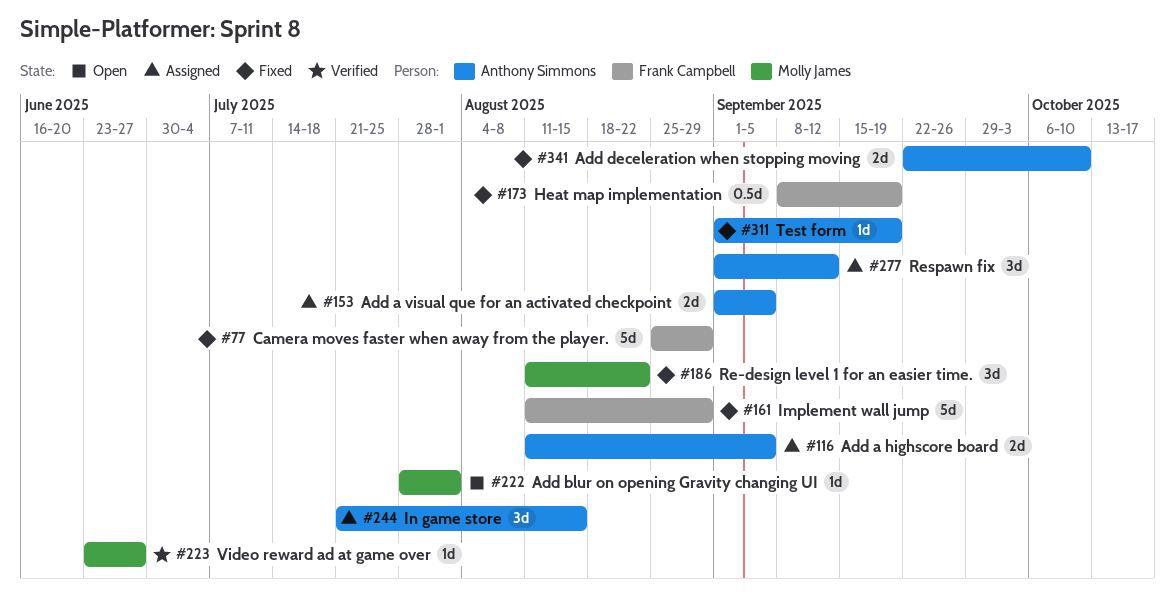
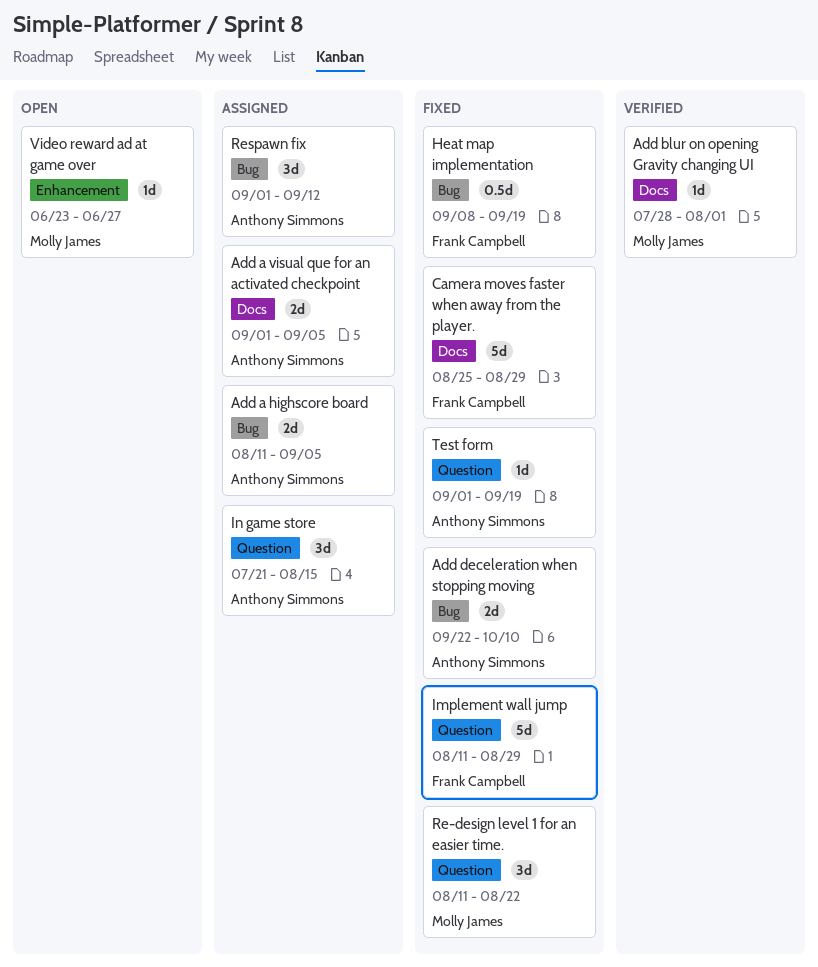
Add blur on opening Gravity changing UI, status: Open -> Verified
Video reward ad at game over, status: Verified -> Open

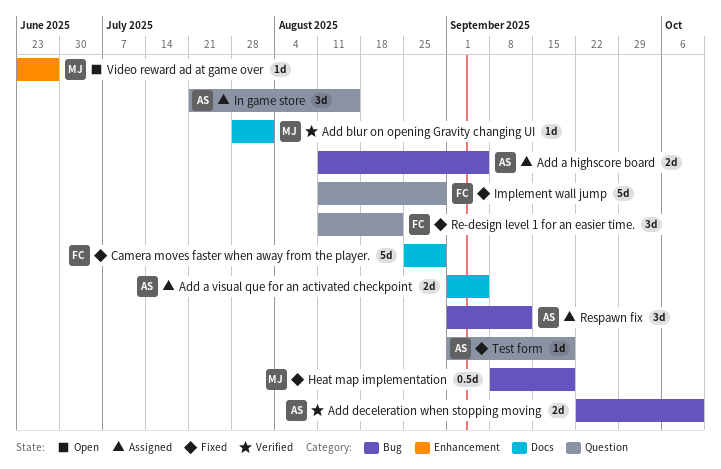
Add deceleration when stopping moving, status: Fixed -> Verified
Heat map implementation, owner: Frank Campbell -> Molly James
Re-design level 1 for an easier time., owner: Molly James -> Frank Campbell

